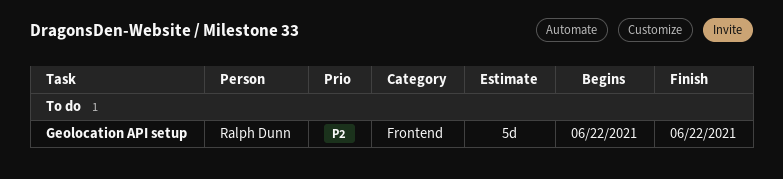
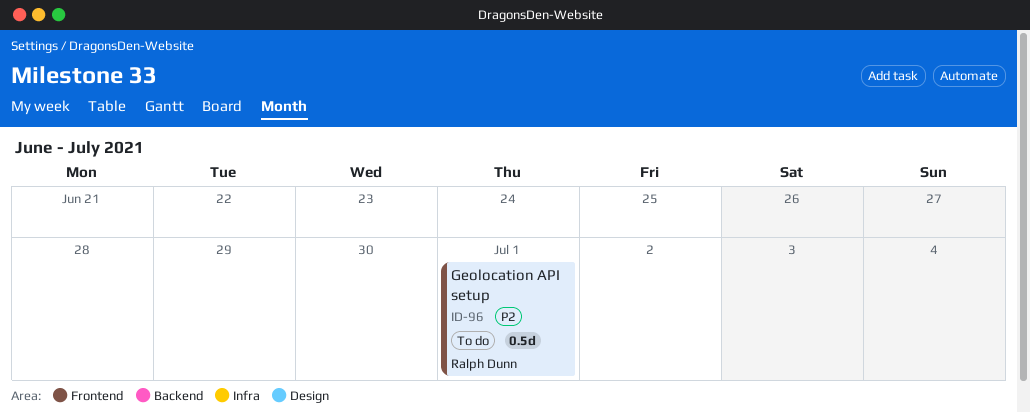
Geolocation API setup, estimate: 5d -> 0.5d
Geolocation API setup, due: Jun 22 -> Jul 1

